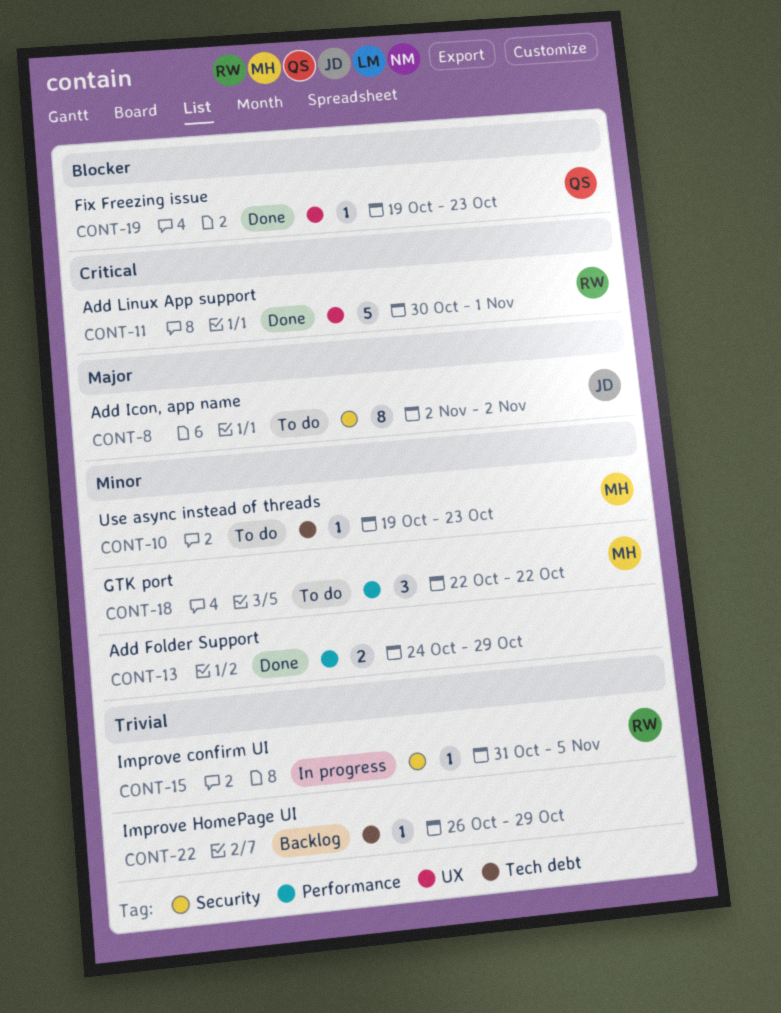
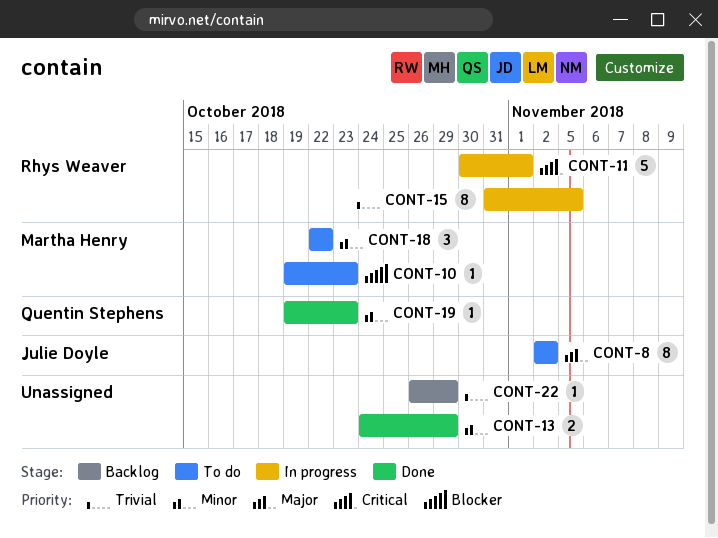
CONT-10, priority: Minor -> Blocker
CONT-11, status: Done -> In progress
CONT-15, estimate: 1 -> 8
CONT-19, priority: Blocker -> Minor

